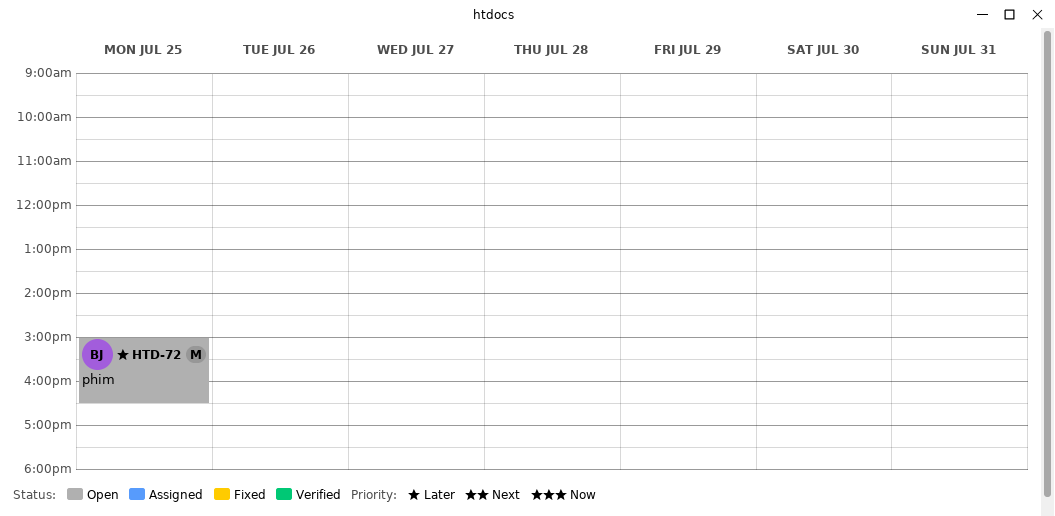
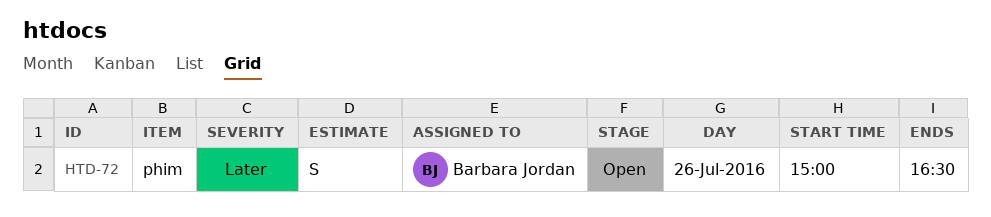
HTD-72, estimate: M -> S
HTD-72, day: Jul 25 -> Jul 26

